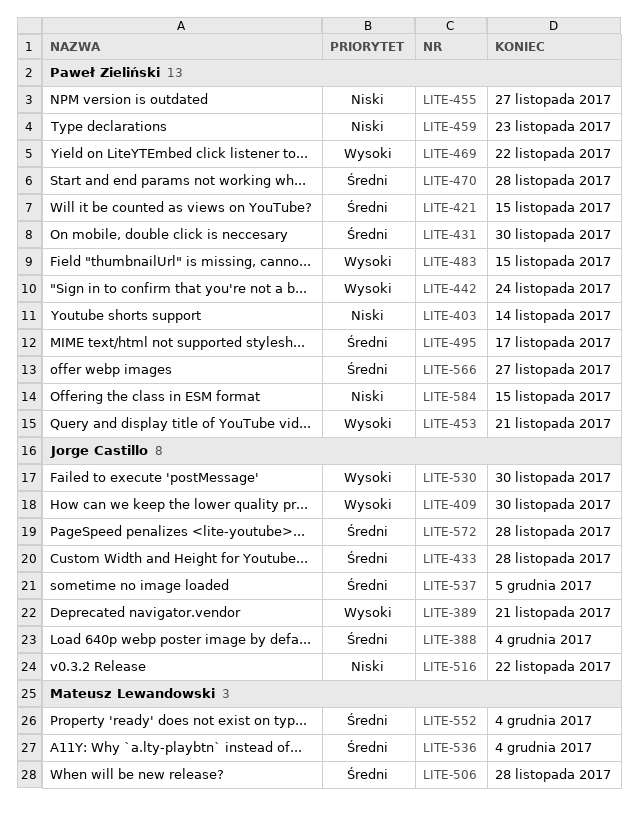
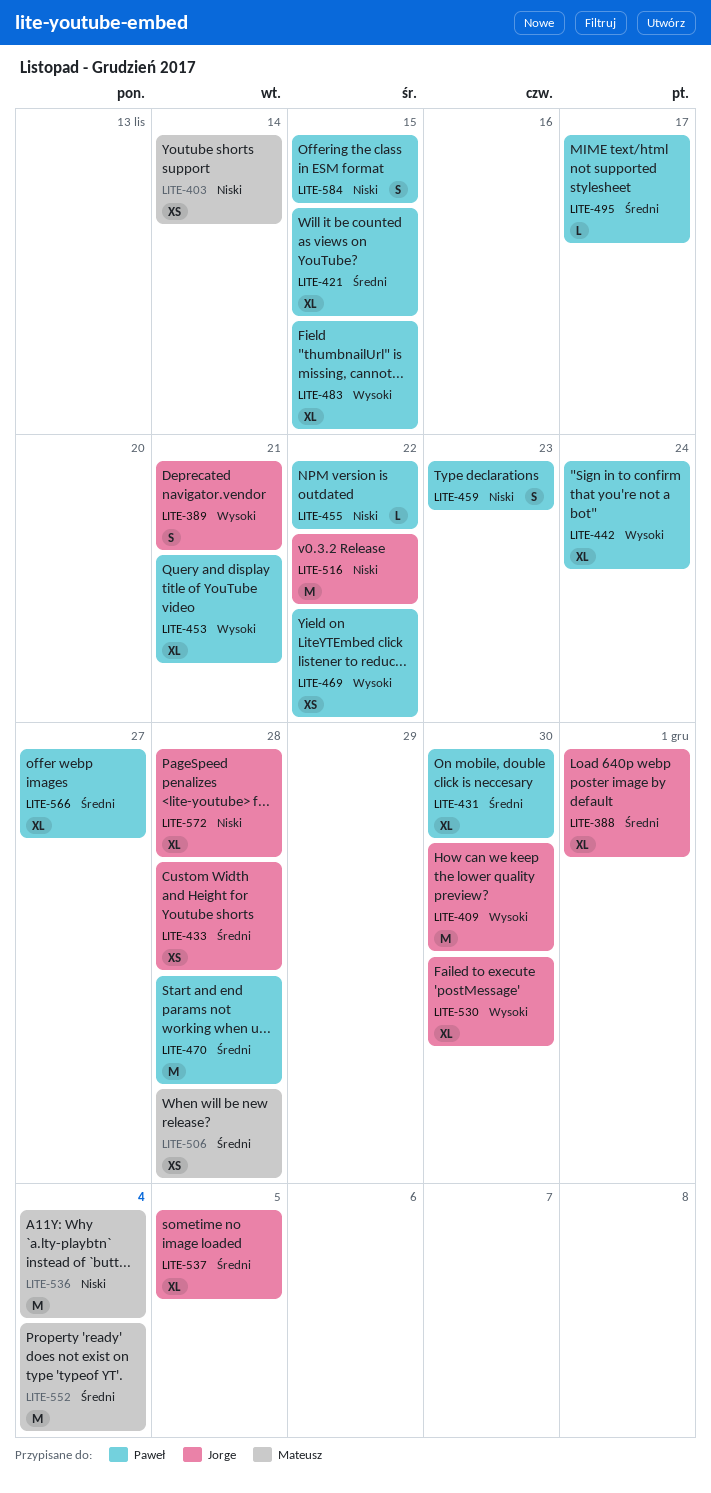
LITE-388, due: Dec 4 -> Dec 1
LITE-403, owner: Paweł Zieliński -> Mateusz Lewandowski
LITE-455, due: Nov 27 -> Nov 22
LITE-536, priority: Średni -> Niski
LITE-572, priority: Średni -> Niski

